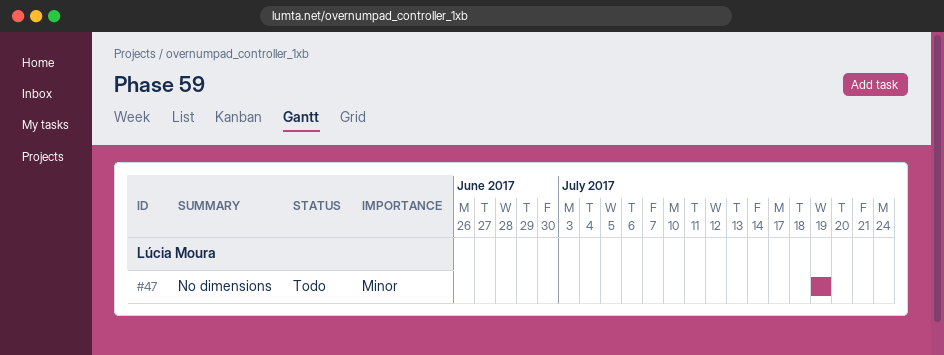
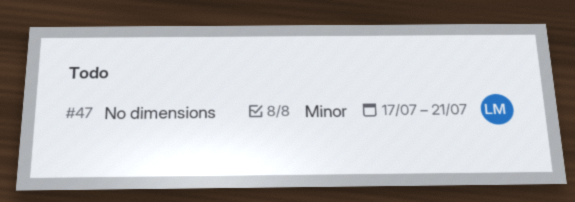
#47, start: Jul 19 -> Jul 17
#47, due: Jul 19 -> Jul 21

